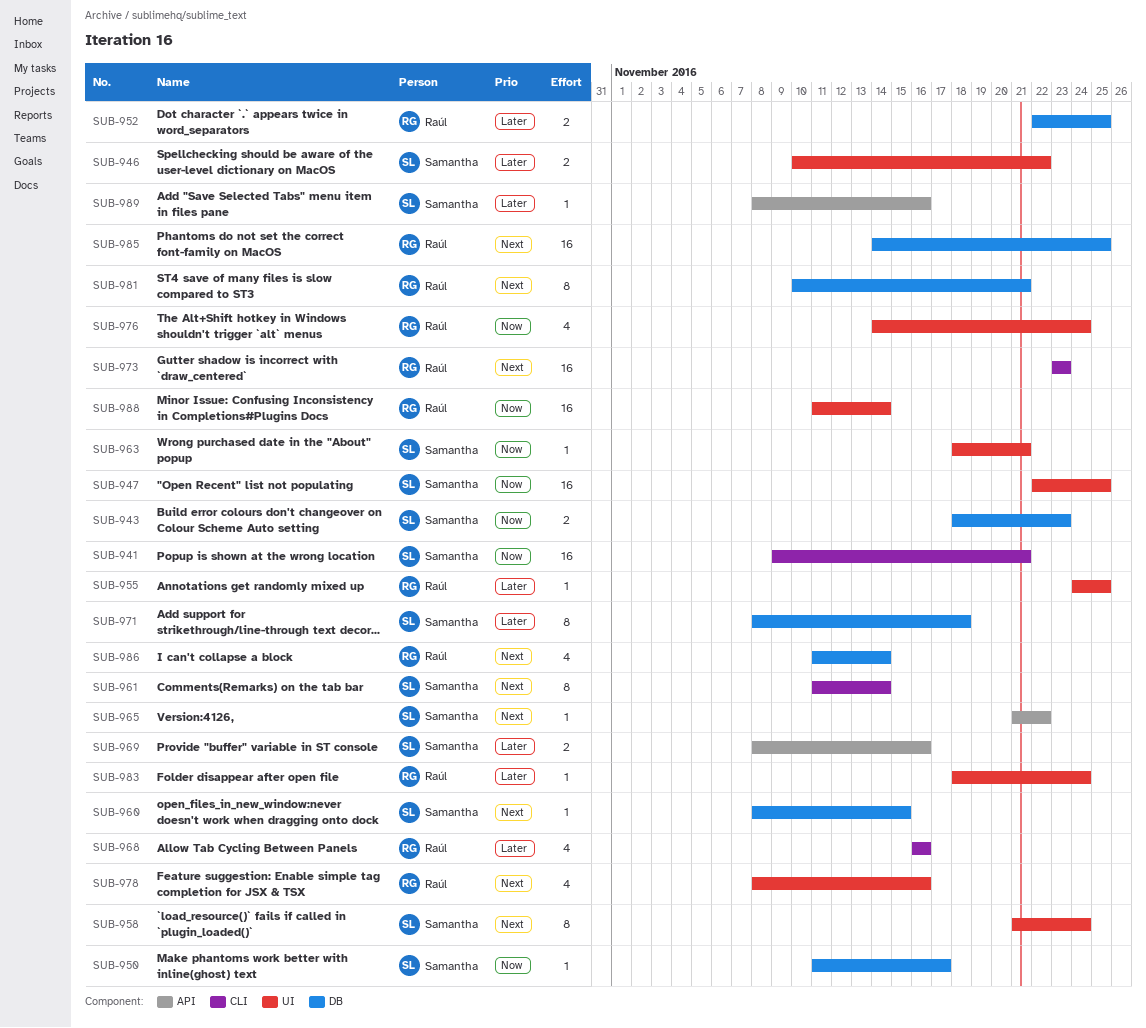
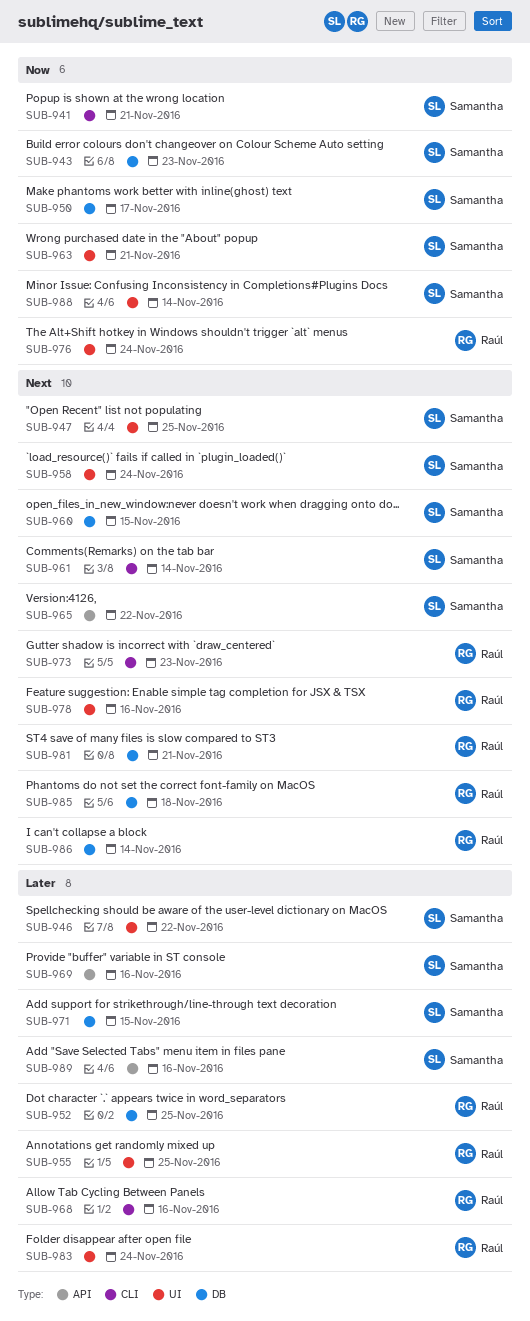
SUB-947, priority: Now -> Next
SUB-971, due: Nov 18 -> Nov 15
SUB-985, due: Nov 25 -> Nov 18
SUB-988, owner: Raúl -> Samantha

